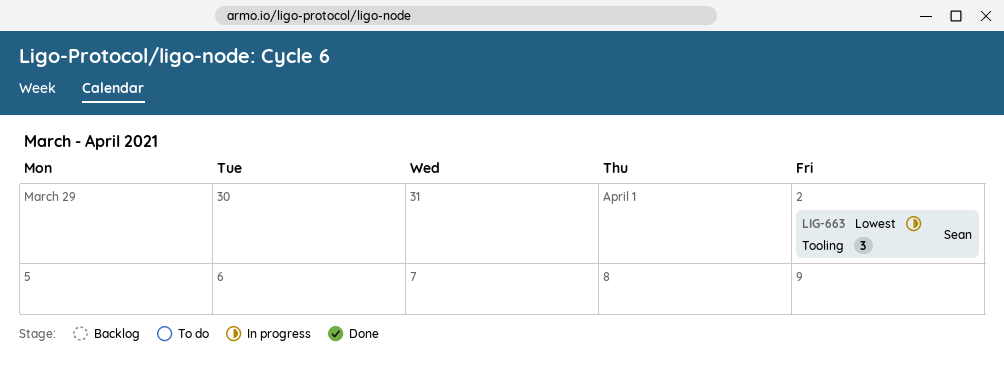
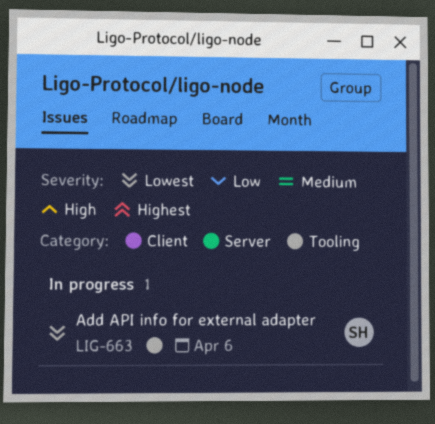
LIG-663, due: Apr 2 -> Apr 6

